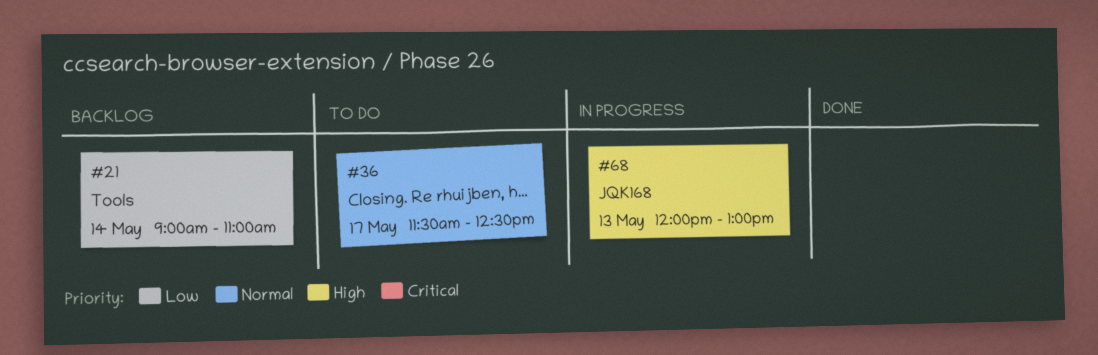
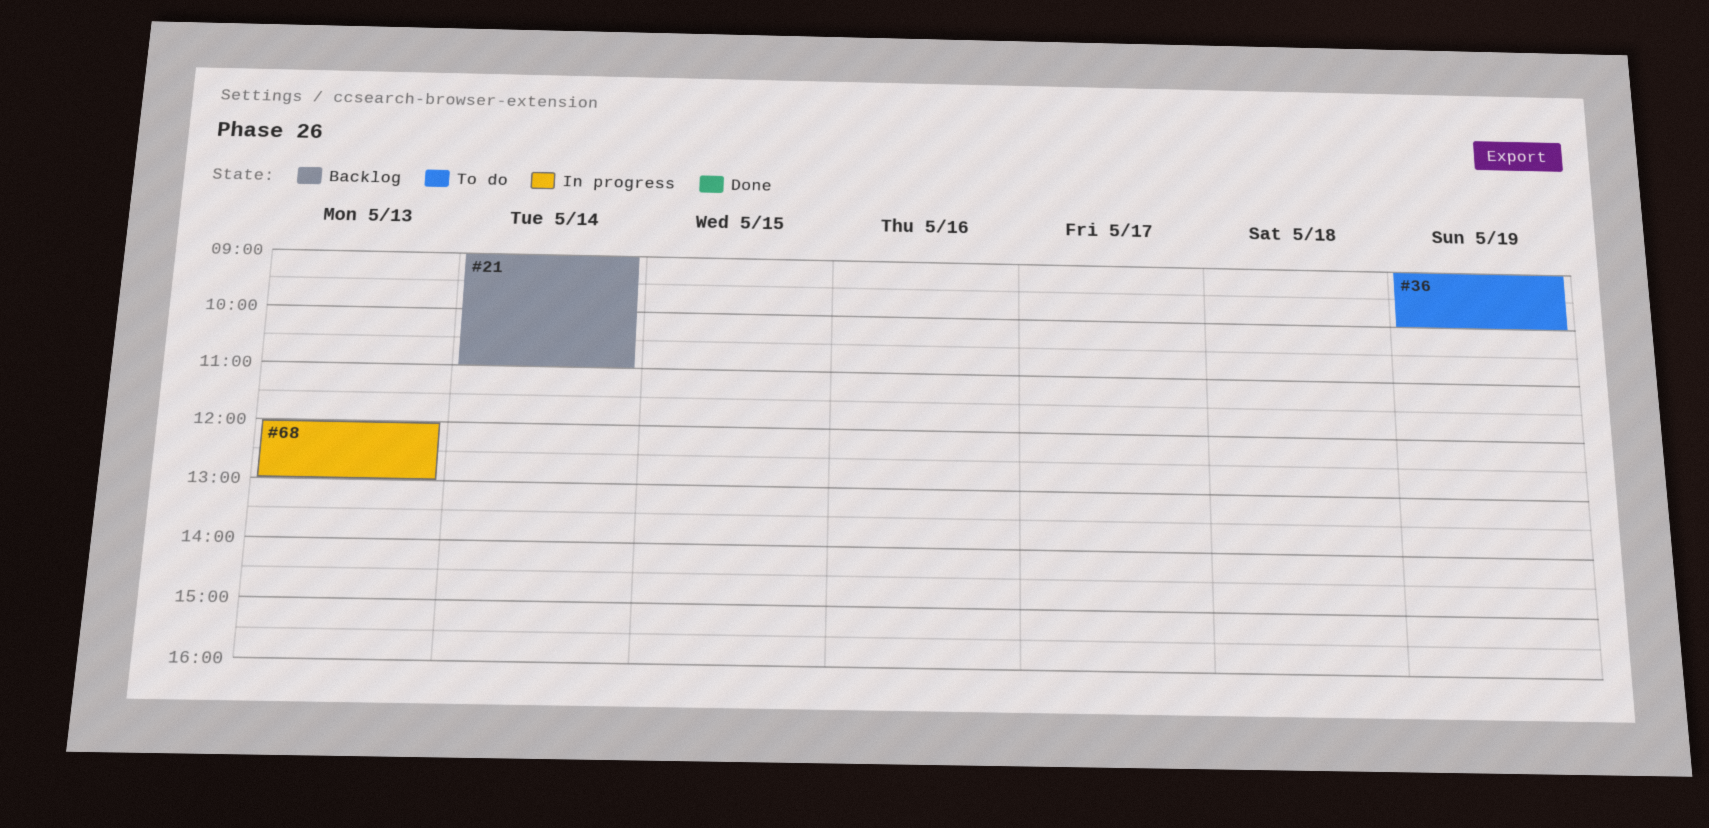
#36, day: May 17 -> May 19
#36, begins: 11:30 -> 09:00
#36, ends: 12:30 -> 10:00

